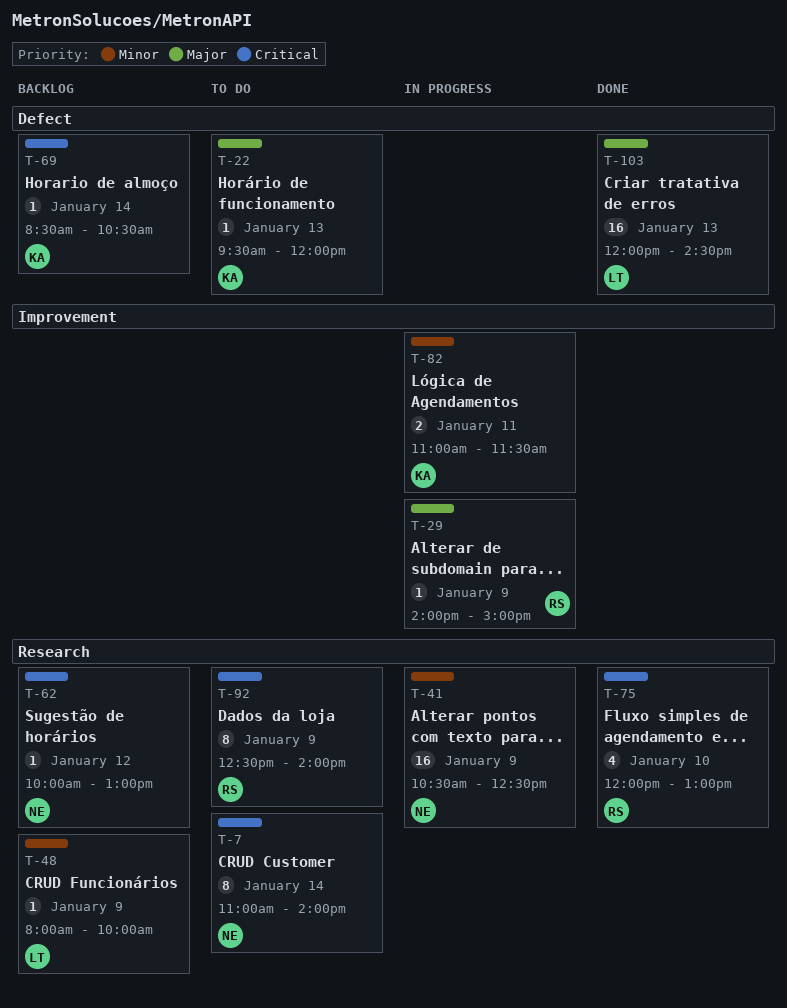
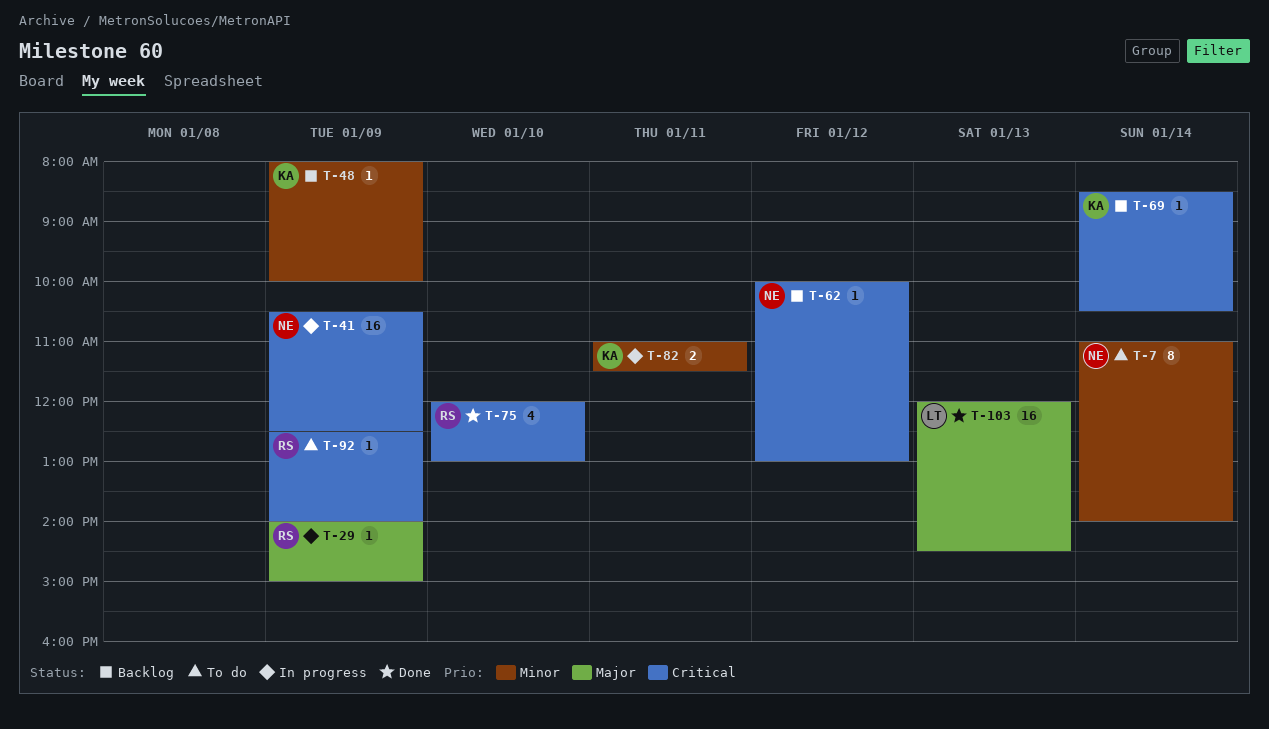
T-7, priority: Critical -> Minor
T-22: present -> none
T-41, priority: Minor -> Critical
T-48, owner: LT -> KA
T-92, estimate: 8 -> 1

